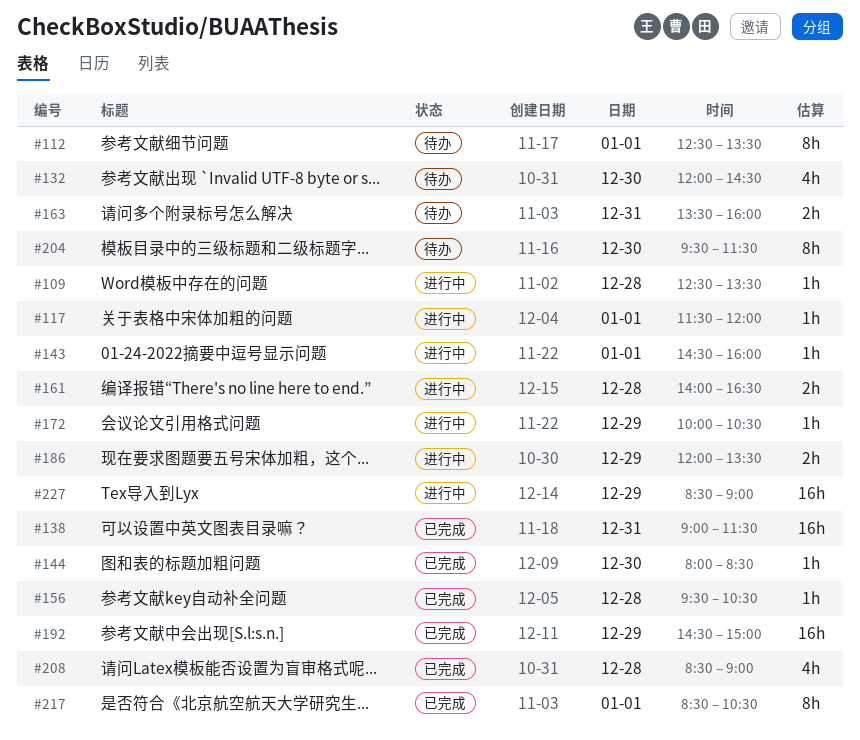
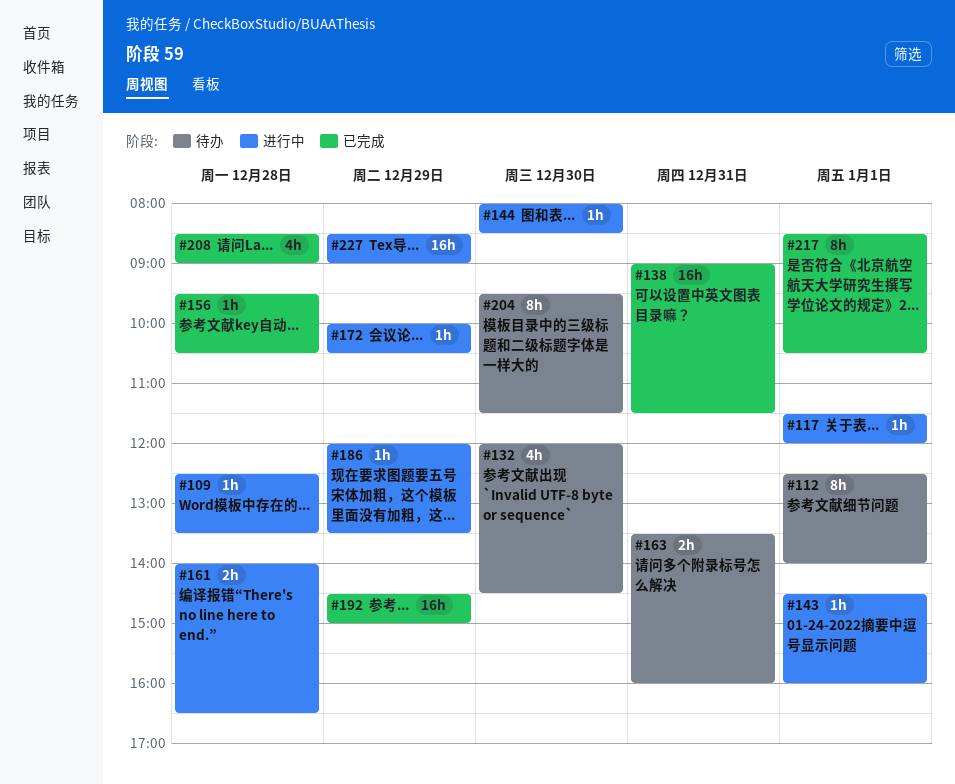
#112, ends: 13:30 -> 14:00
#144, status: 已完成 -> 进行中
#186, estimate: 2h -> 1h

